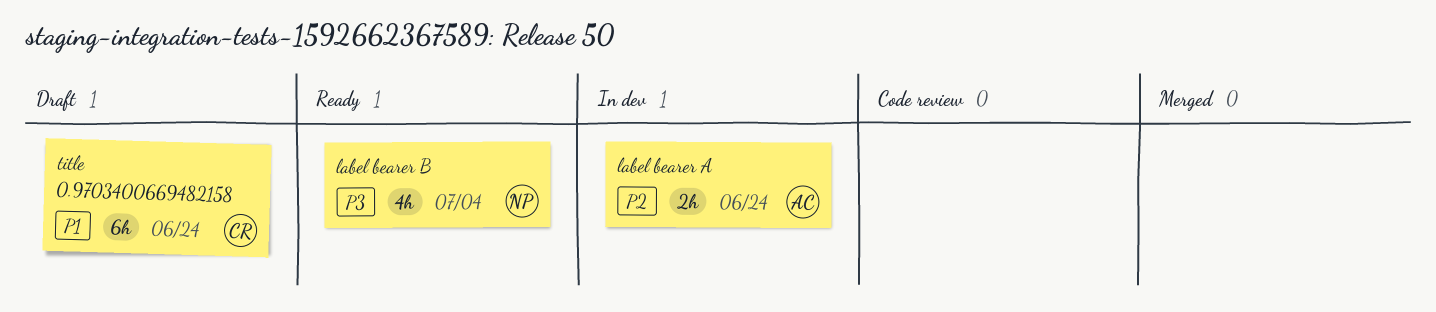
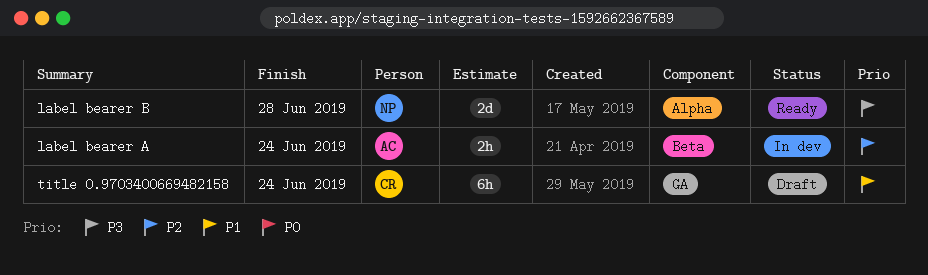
label bearer B, estimate: 4h -> 2d
label bearer B, due: Jul 4 -> Jun 28

